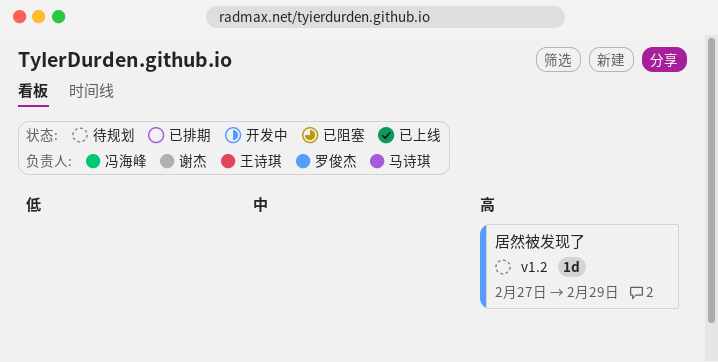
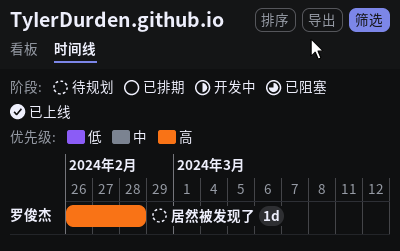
居然被发现了, start: Feb 27 -> Feb 26
居然被发现了, due: Feb 29 -> Feb 28

